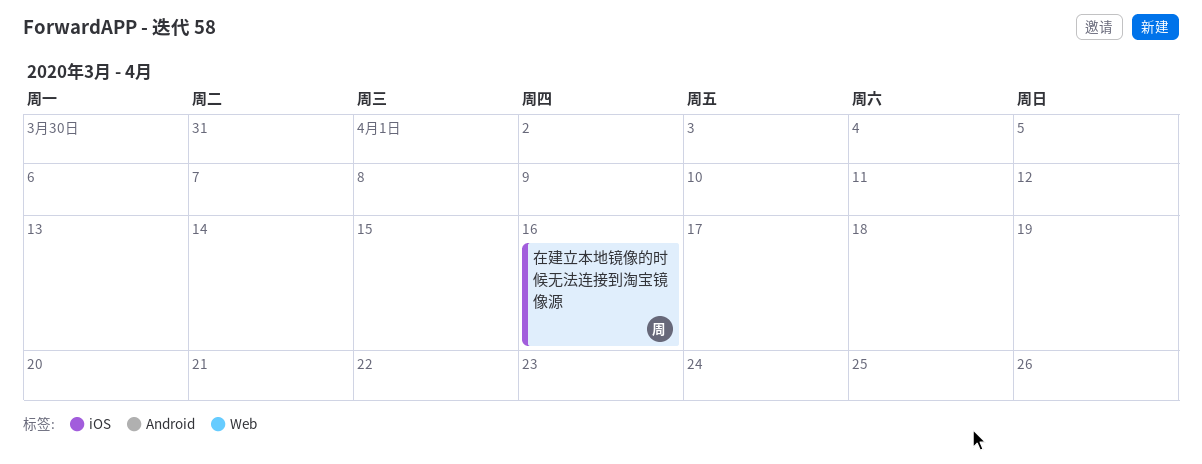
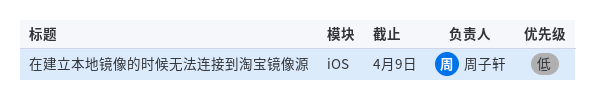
在建立本地镜像的时候无法连接到淘宝镜像源, due: Apr 16 -> Apr 9

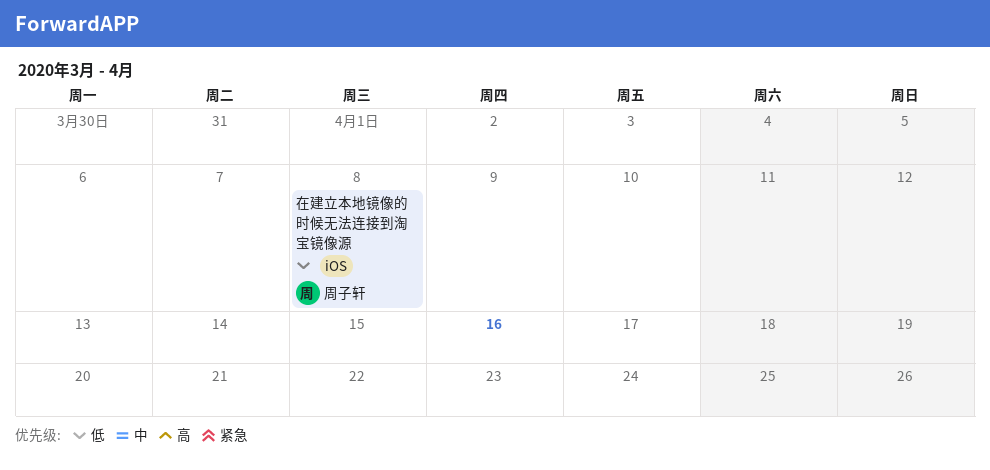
在建立本地镜像的时候无法连接到淘宝镜像源, due: Apr 9 -> Apr 8

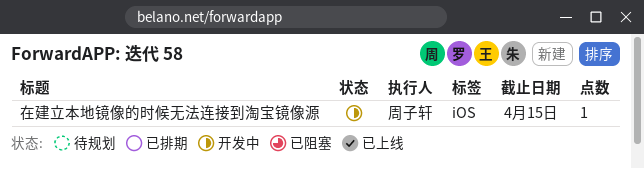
在建立本地镜像的时候无法连接到淘宝镜像源, due: Apr 8 -> Apr 15

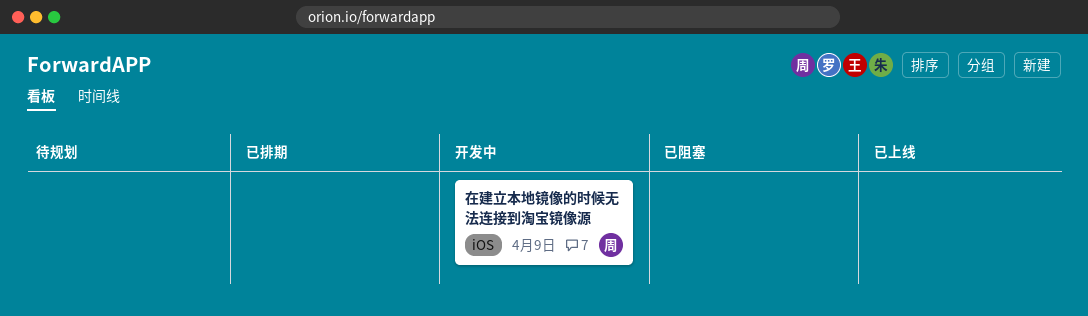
在建立本地镜像的时候无法连接到淘宝镜像源, due: Apr 15 -> Apr 9

